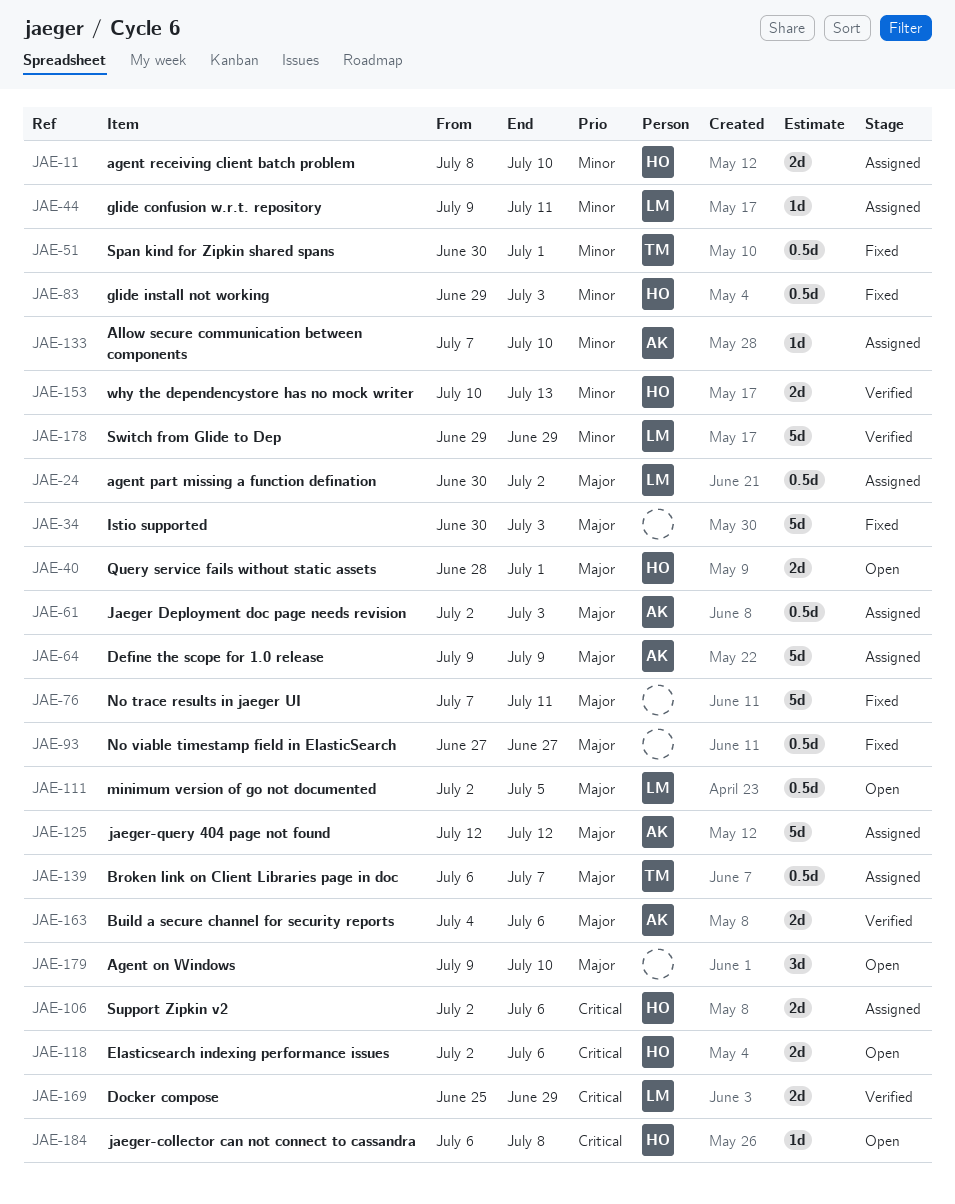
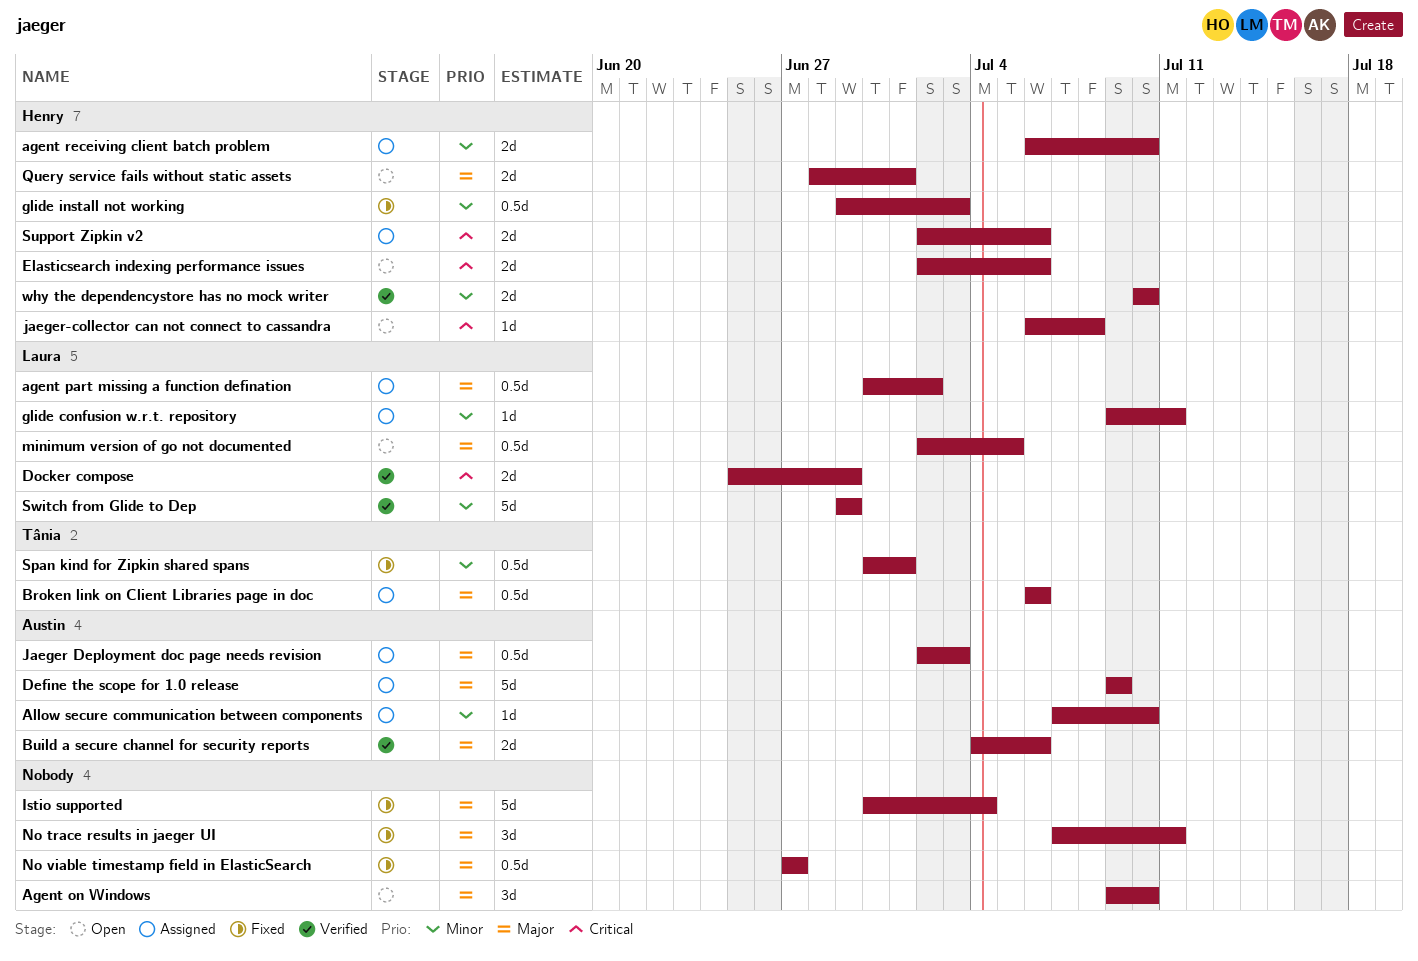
agent receiving client batch problem, start: Jul 8 -> Jul 6
Broken link on Client Libraries page in doc, due: Jul 7 -> Jul 6
Istio supported, due: Jul 3 -> Jul 4
jaeger-query 404 page not found: present -> none
No trace results in jaeger UI, estimate: 5d -> 3d
why the dependencystore has no mock writer, due: Jul 13 -> Jul 10

